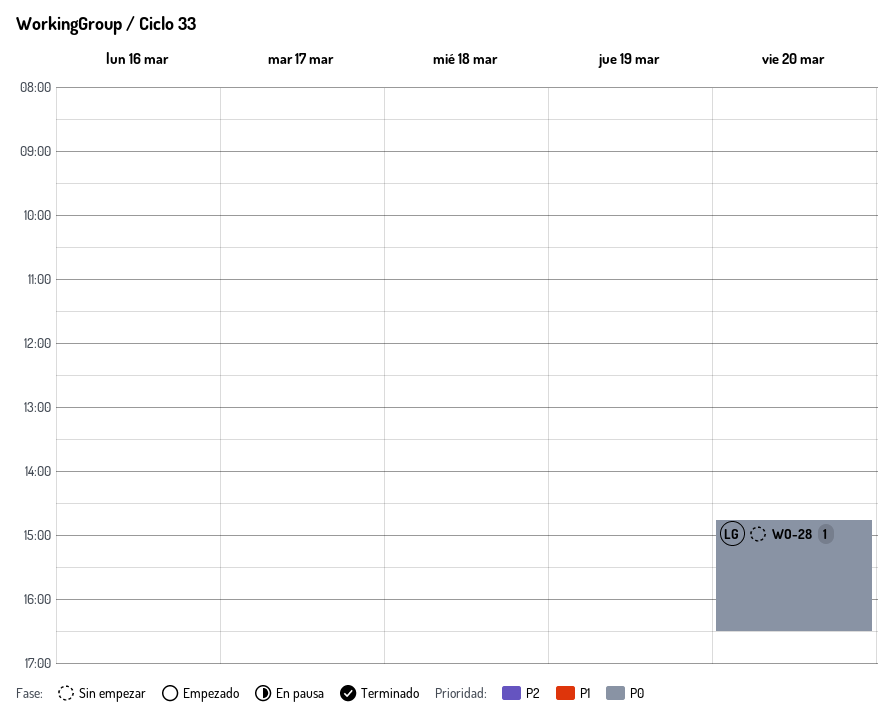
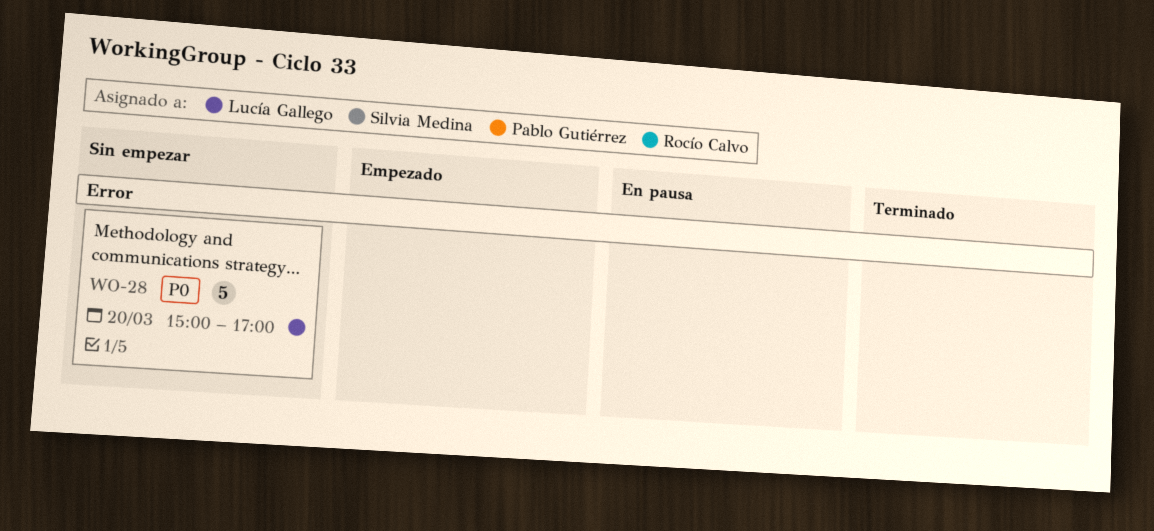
WO-28, estimate: 1 -> 5
WO-28, begins: 14:45 -> 15:00
WO-28, ends: 16:30 -> 17:00

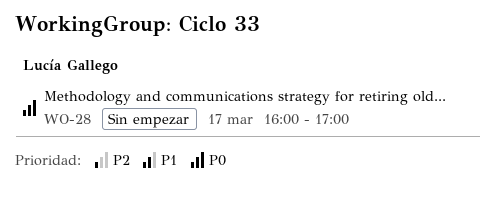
WO-28, day: Mar 20 -> Mar 17
WO-28, begins: 15:00 -> 16:00

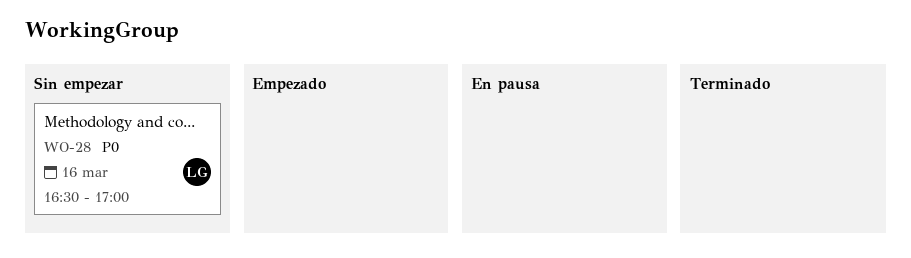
WO-28, day: Mar 17 -> Mar 16
WO-28, begins: 16:00 -> 16:30

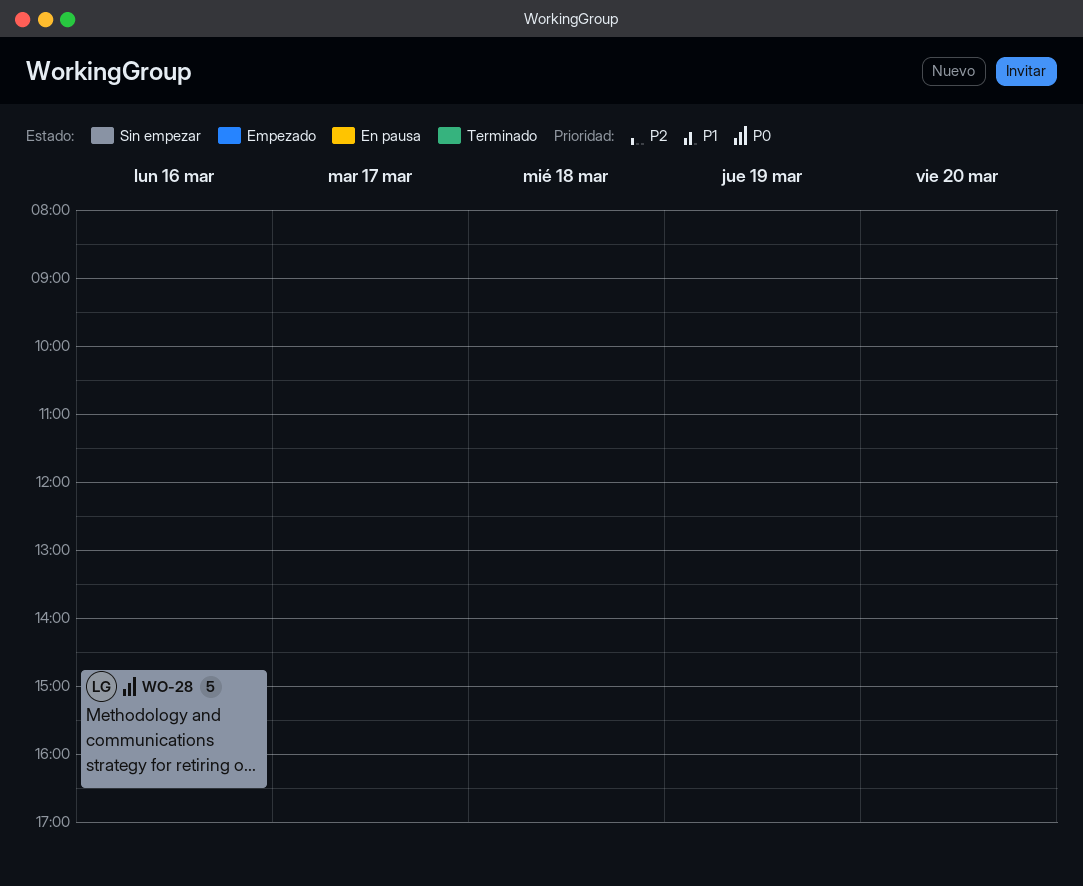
WO-28, begins: 16:30 -> 14:45
WO-28, ends: 17:00 -> 16:30

